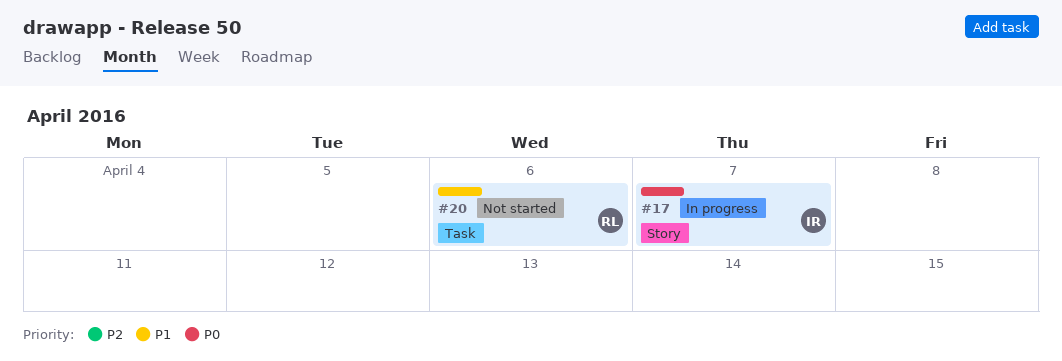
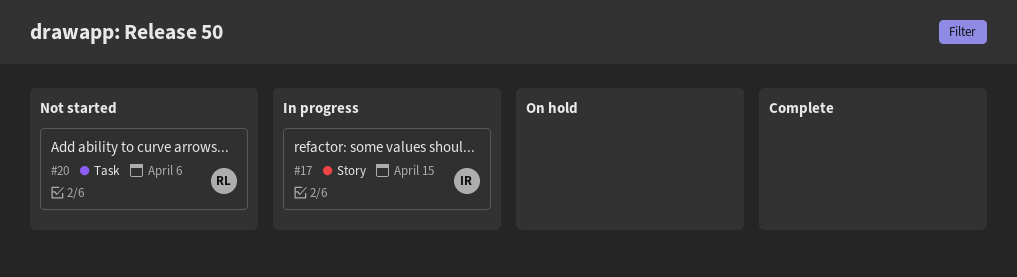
#17, due: Apr 7 -> Apr 15

